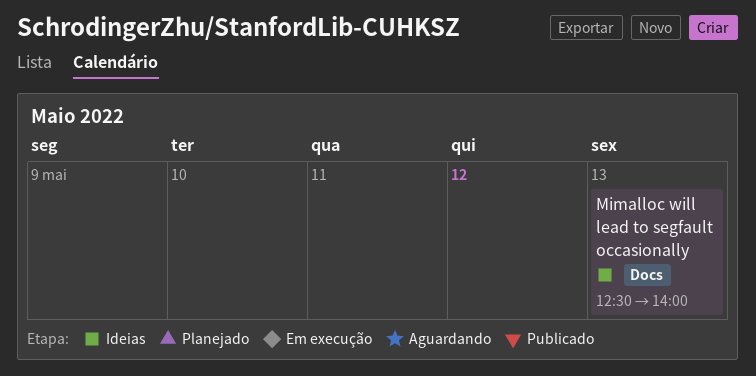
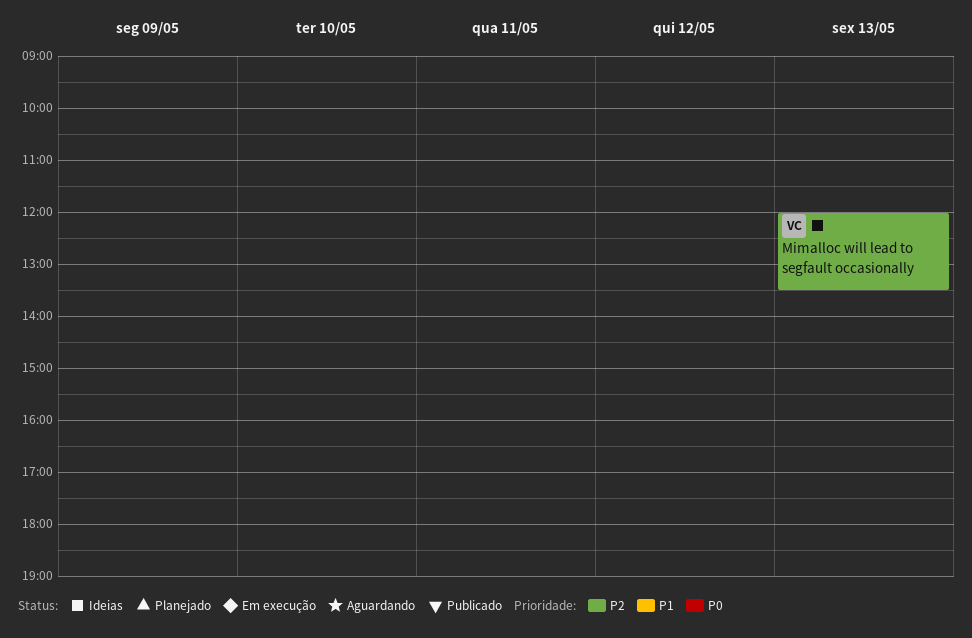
Mimalloc will lead to segfault occasionally, begins: 12:30 -> 12:00
Mimalloc will lead to segfault occasionally, ends: 14:00 -> 13:30

